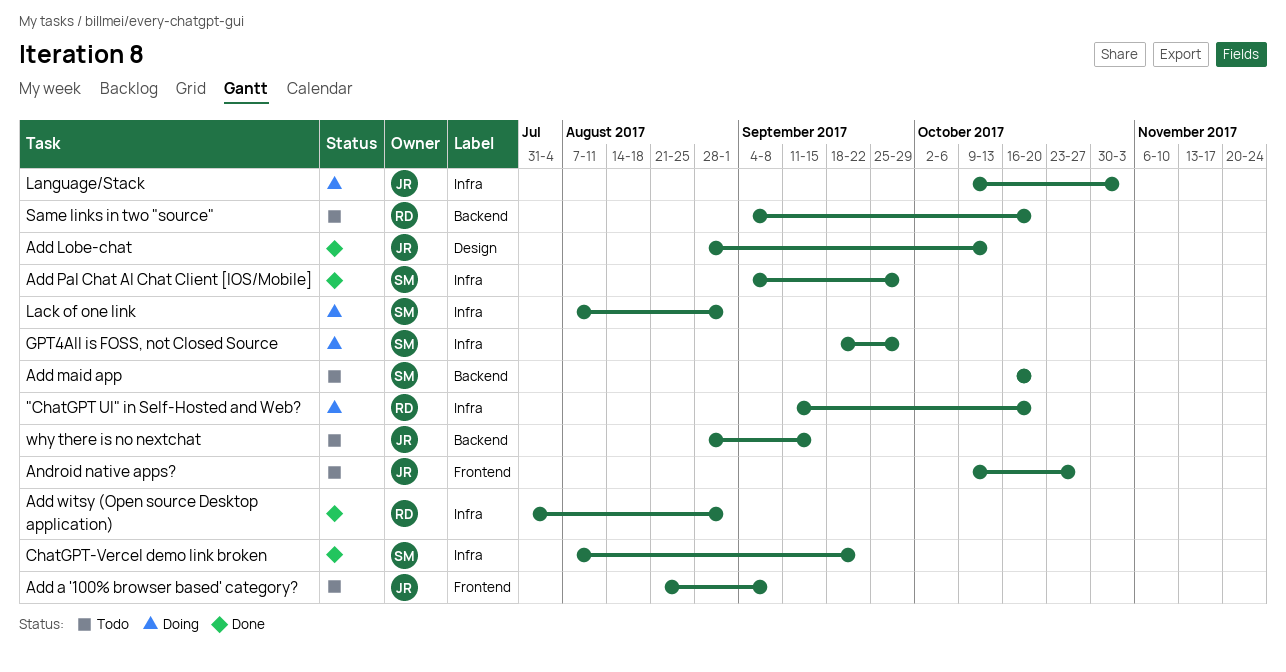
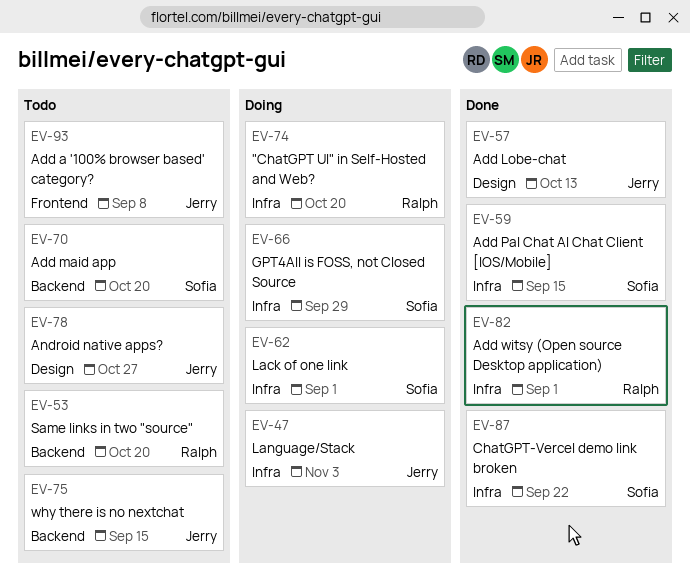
Add Pal Chat AI Chat Client [IOS/Mobile], due: Sep 29 -> Sep 15
Android native apps?, label: Frontend -> Design

